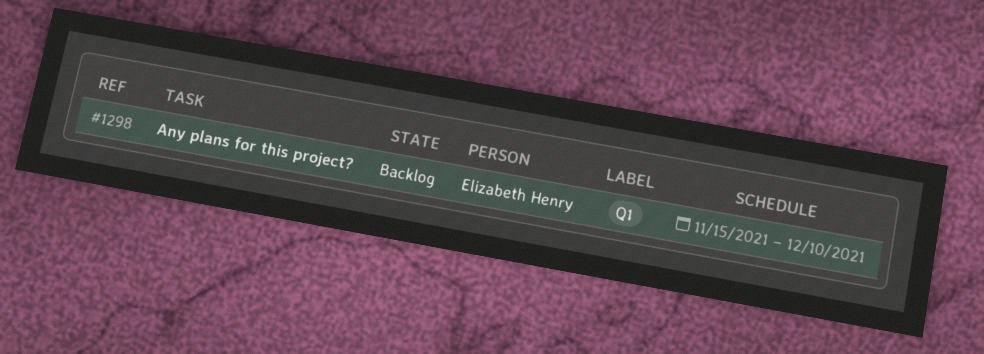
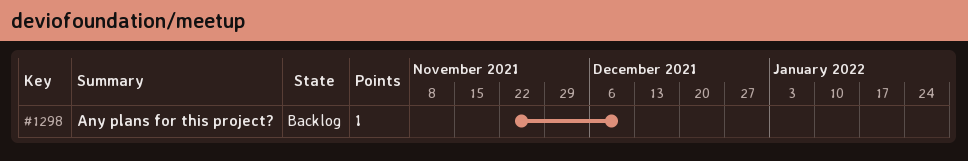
#1298, start: Nov 15 -> Nov 22

